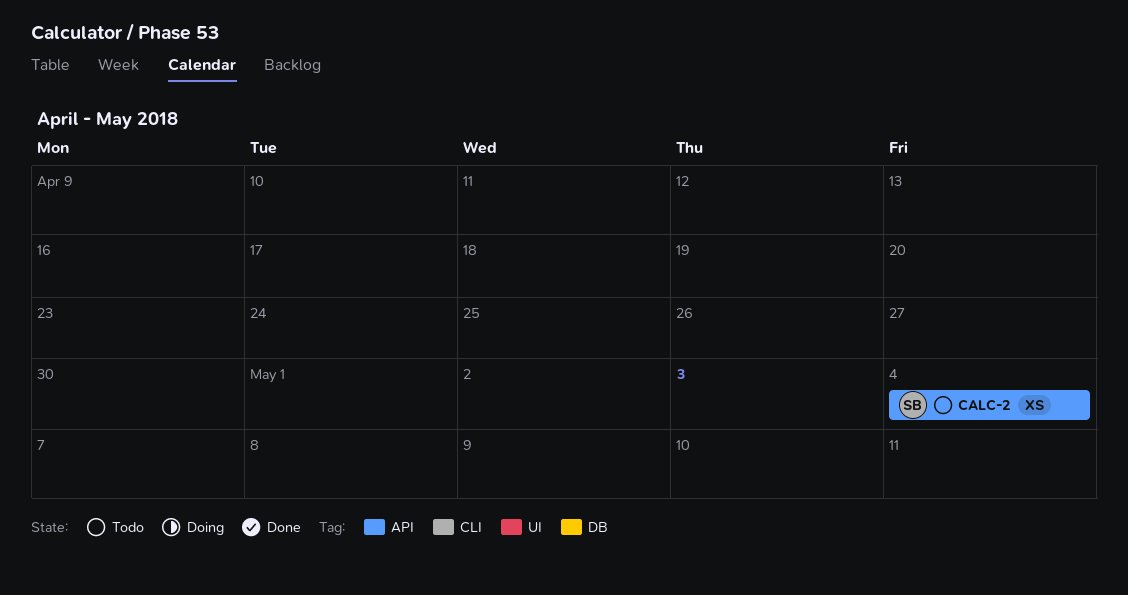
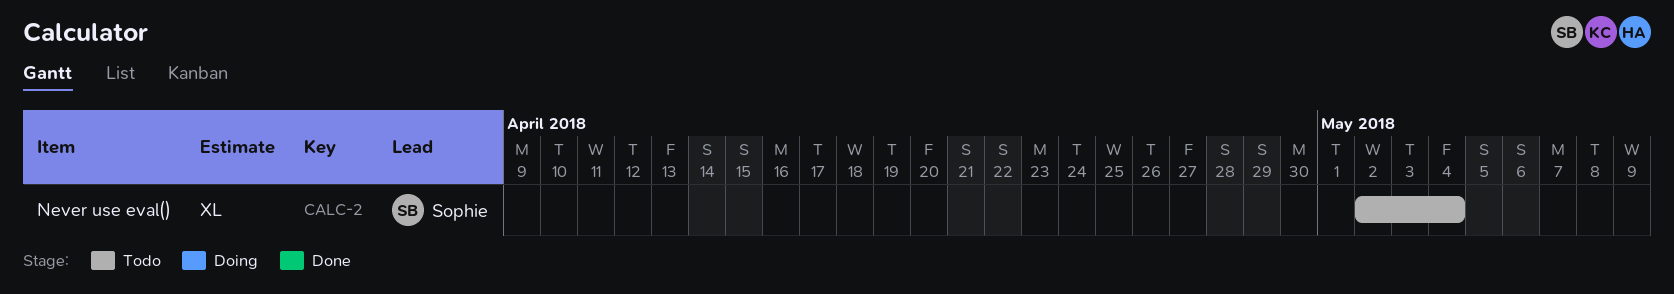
CALC-2, estimate: XS -> XL
CALC-2, start: May 4 -> May 2

